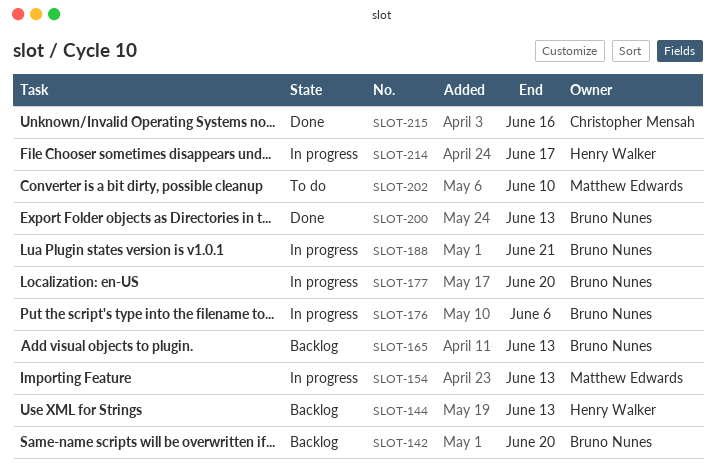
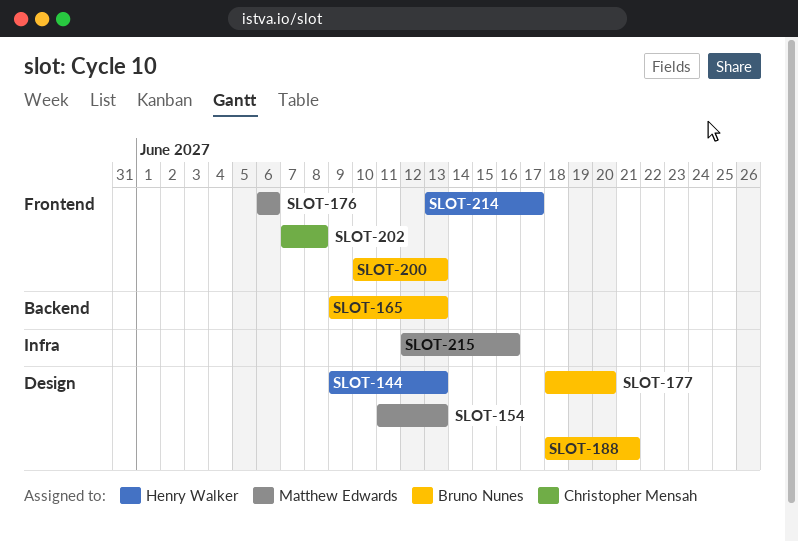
SLOT-142: present -> none
SLOT-176, owner: Bruno Nunes -> Matthew Edwards
SLOT-202, owner: Matthew Edwards -> Christopher Mensah
SLOT-202, due: Jun 10 -> Jun 8
SLOT-215, owner: Christopher Mensah -> Matthew Edwards

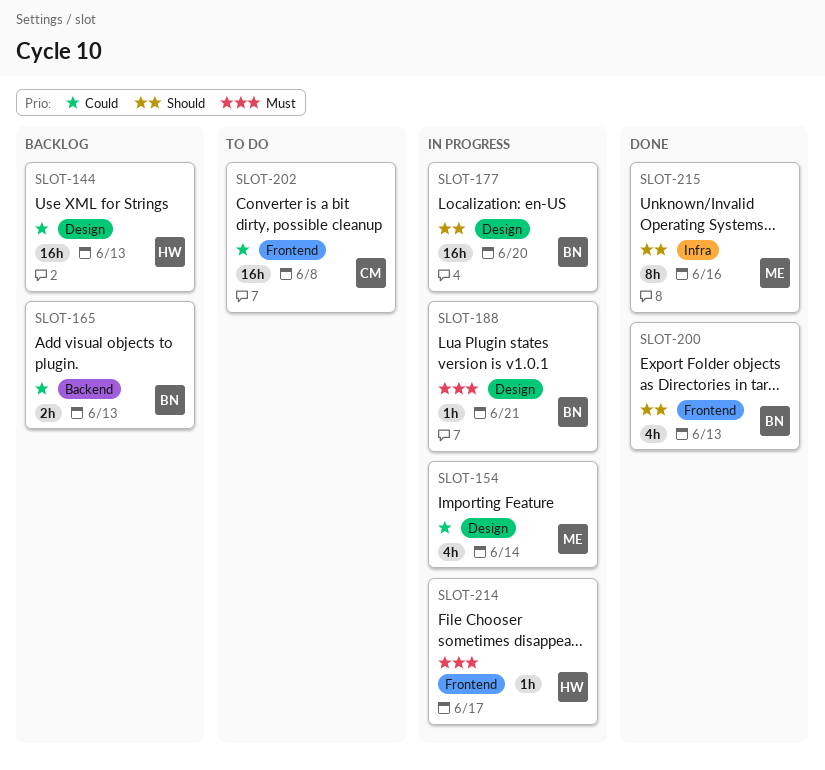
SLOT-154, due: Jun 13 -> Jun 14
SLOT-176: present -> none

